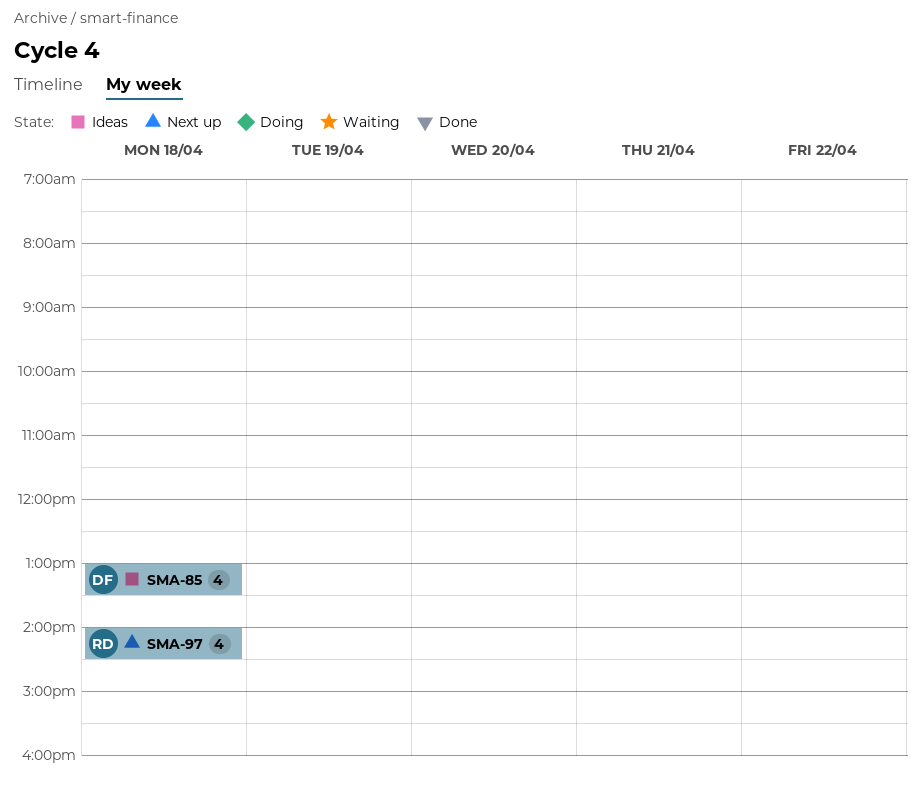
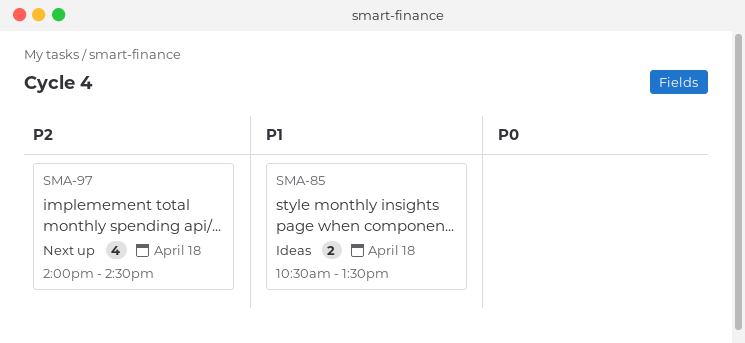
SMA-85, estimate: 4 -> 2
SMA-85, begins: 13:00 -> 10:30

